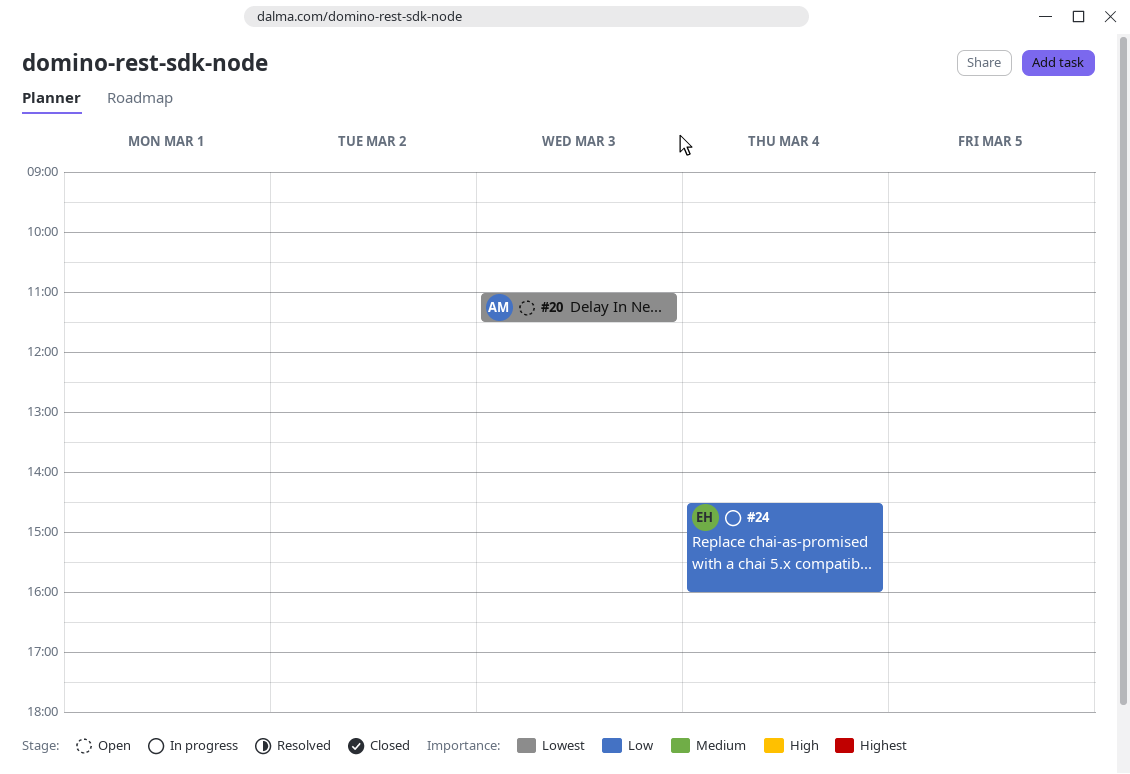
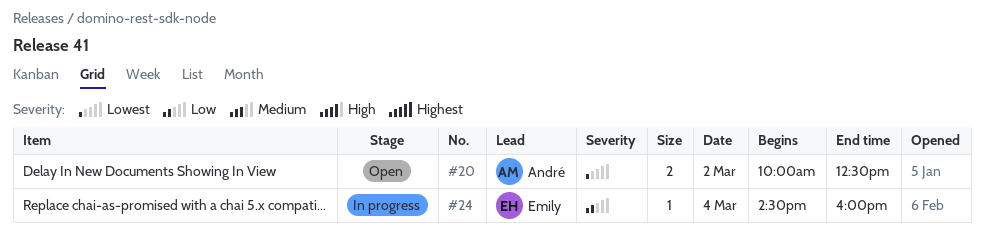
#20, day: Mar 3 -> Mar 2
#20, begins: 11:00 -> 10:00
#20, ends: 11:30 -> 12:30

